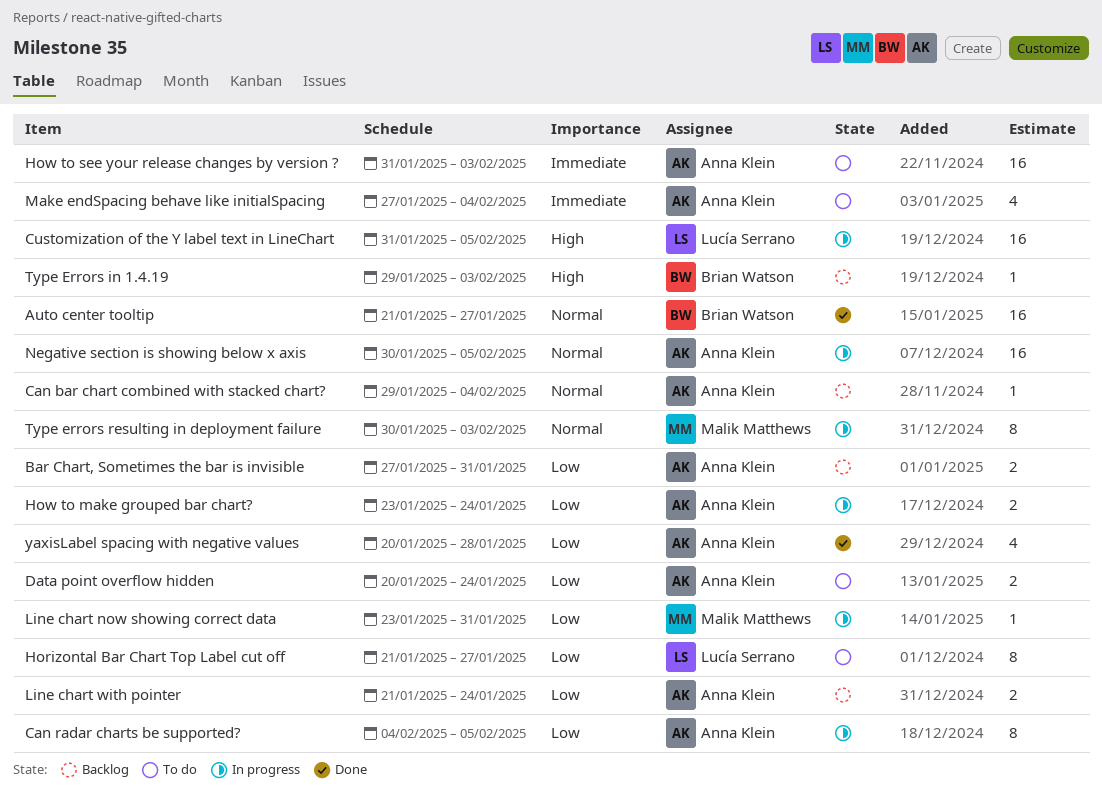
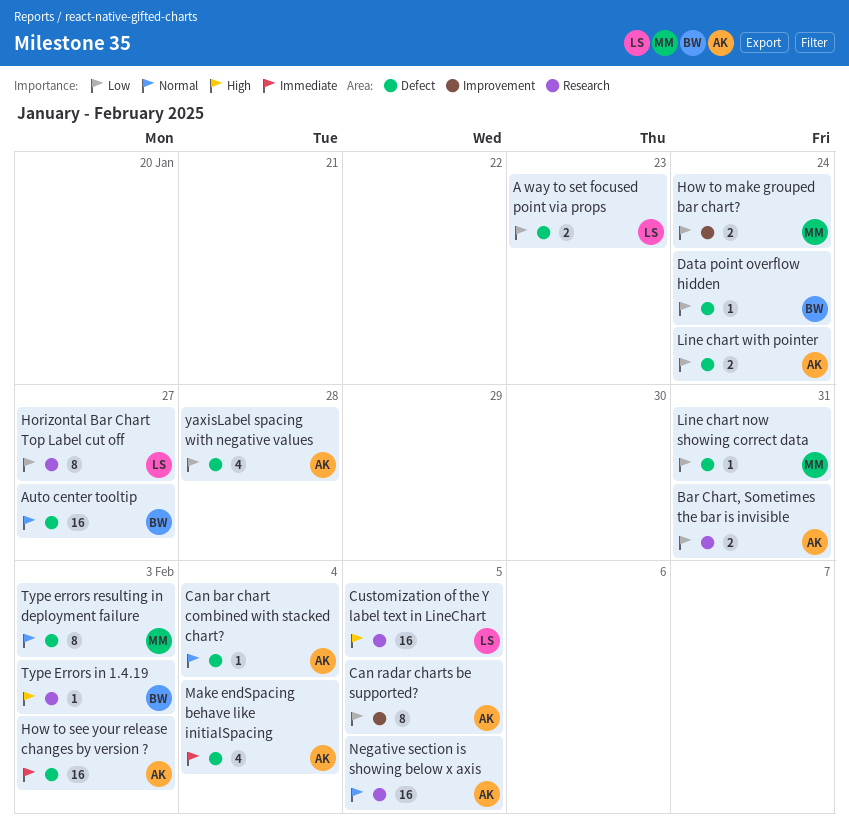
A way to set focused point via props: none -> present
Data point overflow hidden, owner: Anna Klein -> Brian Watson
Data point overflow hidden, estimate: 2 -> 1
How to make grouped bar chart?, owner: Anna Klein -> Malik Matthews

